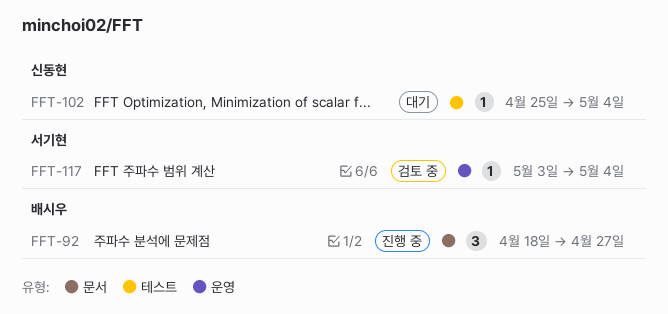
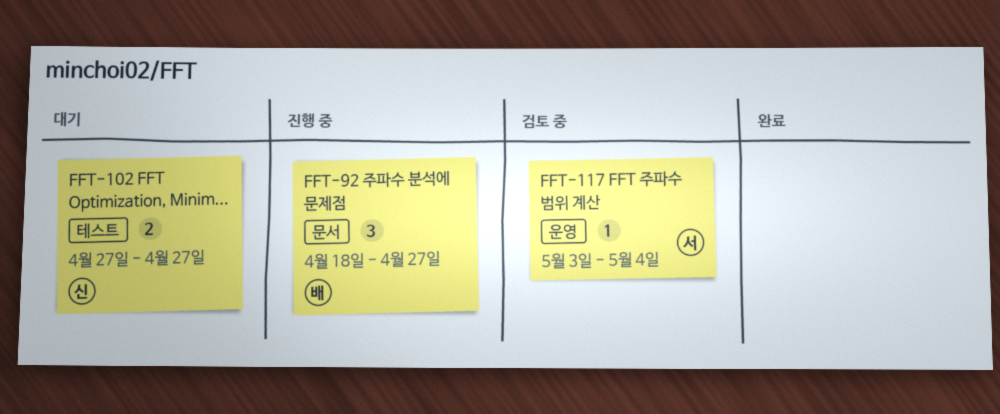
FFT-102, estimate: 1 -> 2
FFT-102, start: Apr 25 -> Apr 27
FFT-102, due: May 4 -> Apr 27

